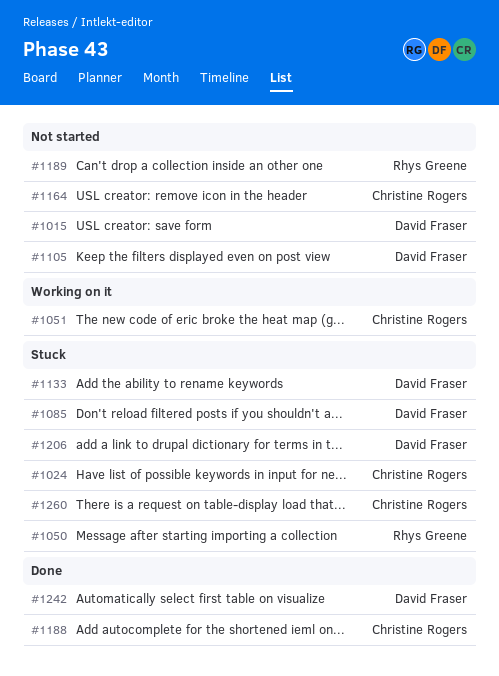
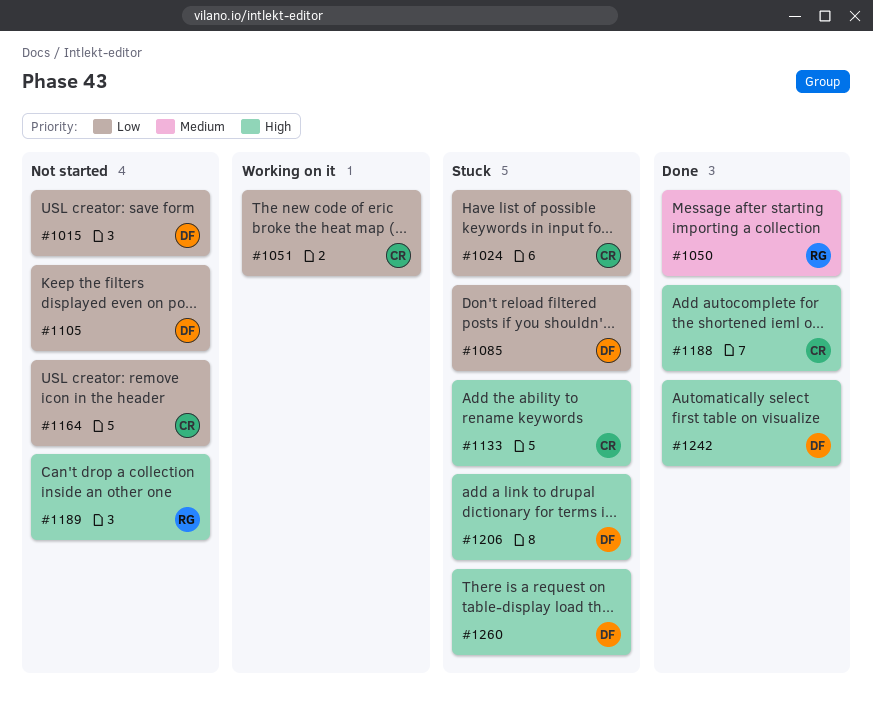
#1050, status: Stuck -> Done
#1133, owner: David Fraser -> Christine Rogers
#1260, owner: Christine Rogers -> David Fraser

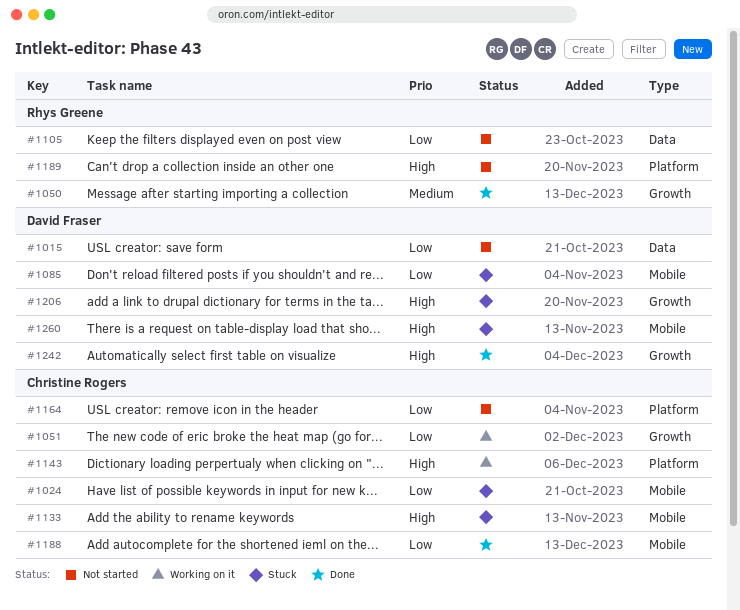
#1105, owner: David Fraser -> Rhys Greene
#1143: none -> present
#1188, priority: High -> Low

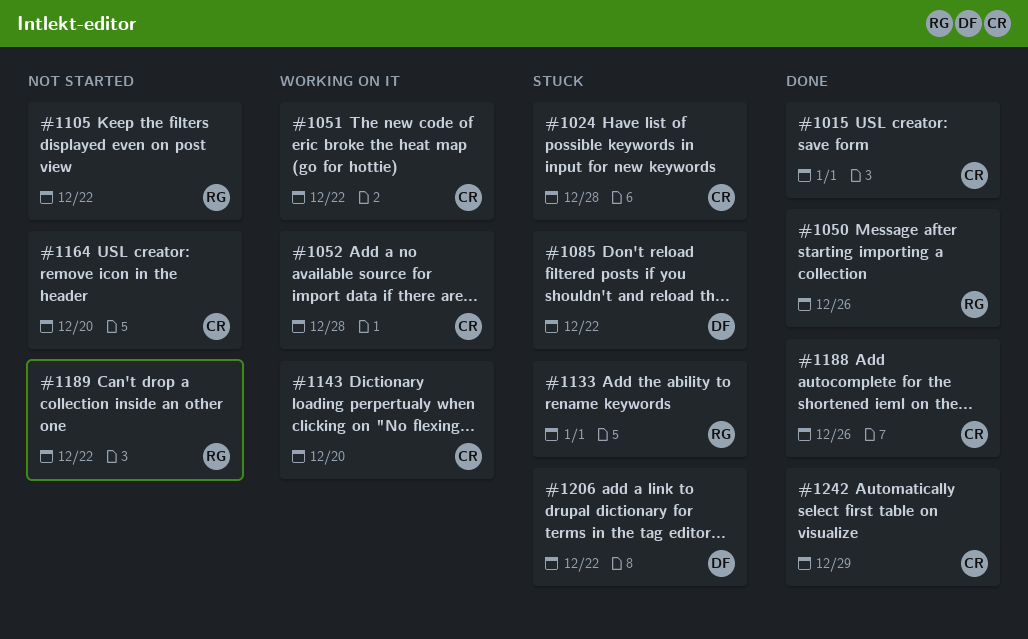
#1015, status: Not started -> Done
#1015, owner: David Fraser -> Christine Rogers
#1052: none -> present
#1133, owner: Christine Rogers -> Rhys Greene
#1242, owner: David Fraser -> Christine Rogers
#1260: present -> none

